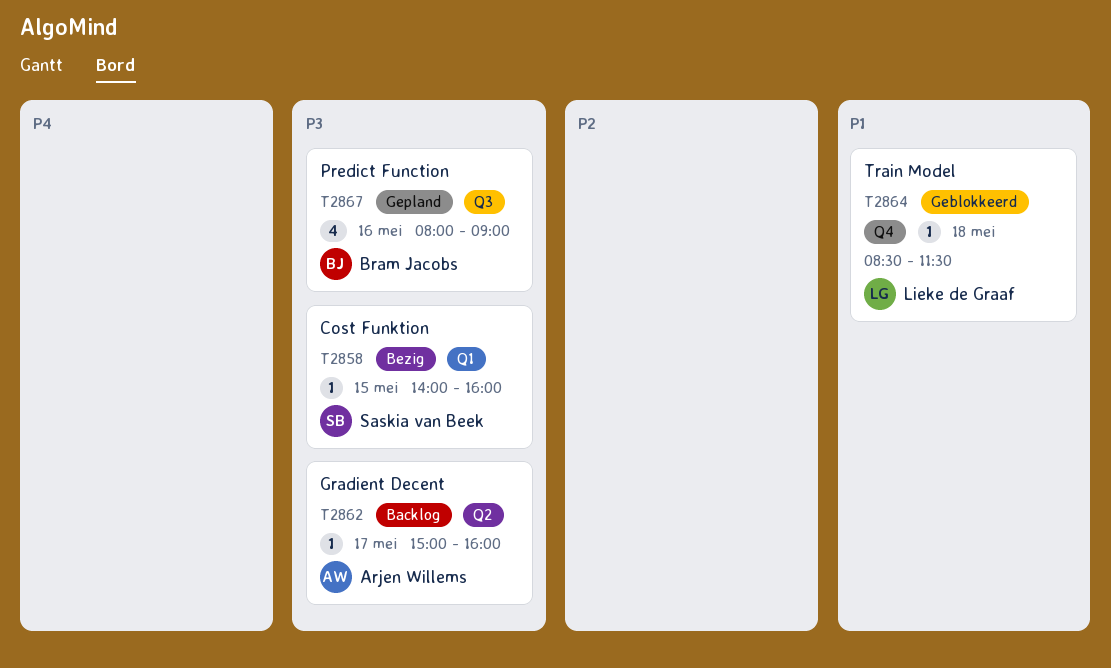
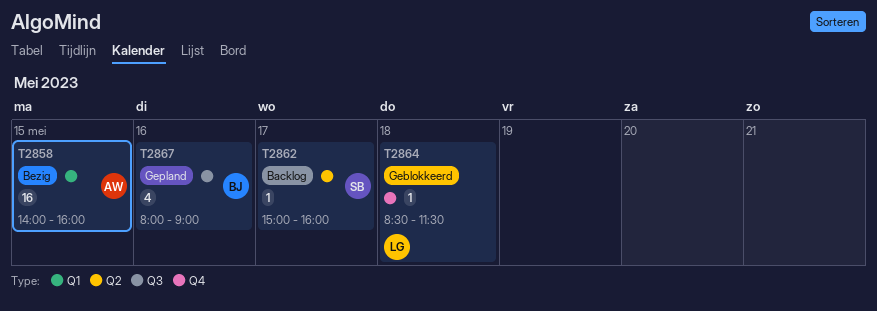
T2858, owner: Saskia van Beek -> Arjen Willems
T2858, estimate: 1 -> 16
T2862, owner: Arjen Willems -> Saskia van Beek

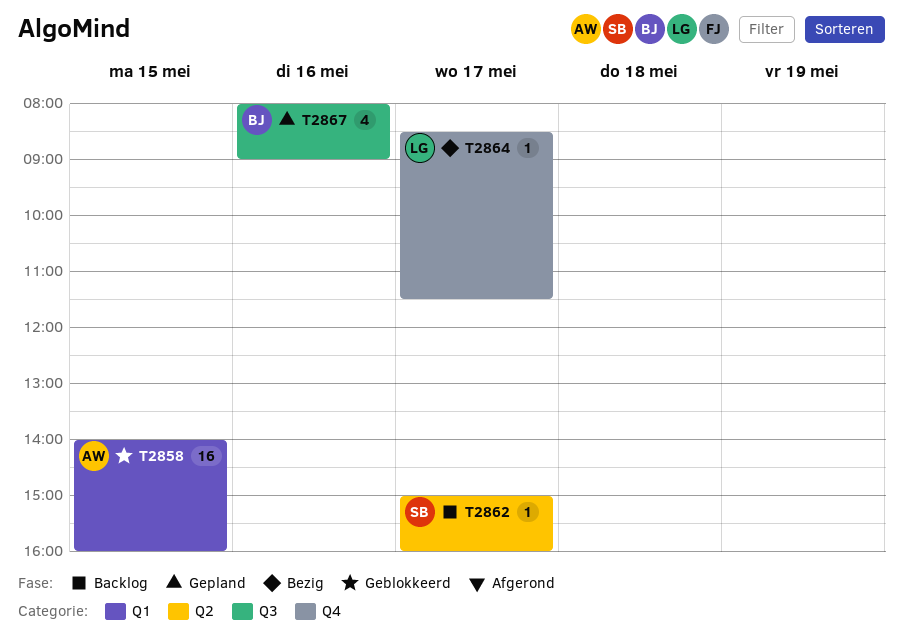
T2858, status: Bezig -> Geblokkeerd
T2864, status: Geblokkeerd -> Bezig
T2864, day: May 18 -> May 17

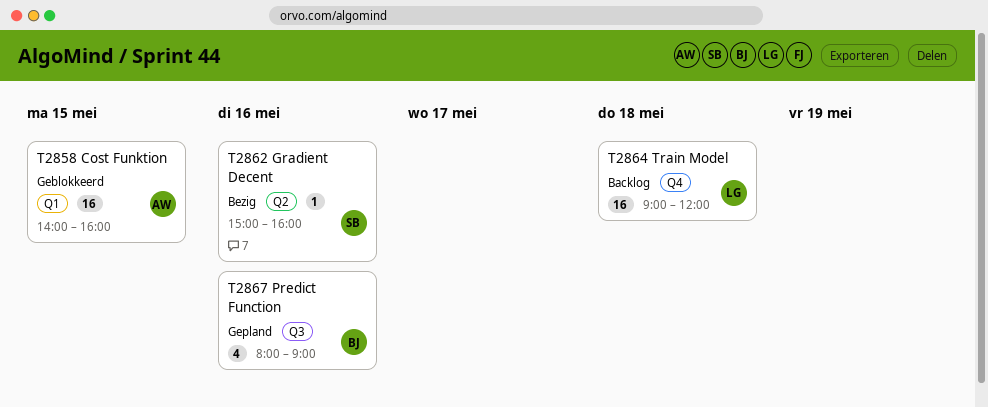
T2862, status: Backlog -> Bezig
T2862, day: May 17 -> May 16
T2864, status: Bezig -> Backlog
T2864, estimate: 1 -> 16
T2864, day: May 17 -> May 18
T2864, begins: 08:30 -> 09:00
T2864, ends: 11:30 -> 12:00

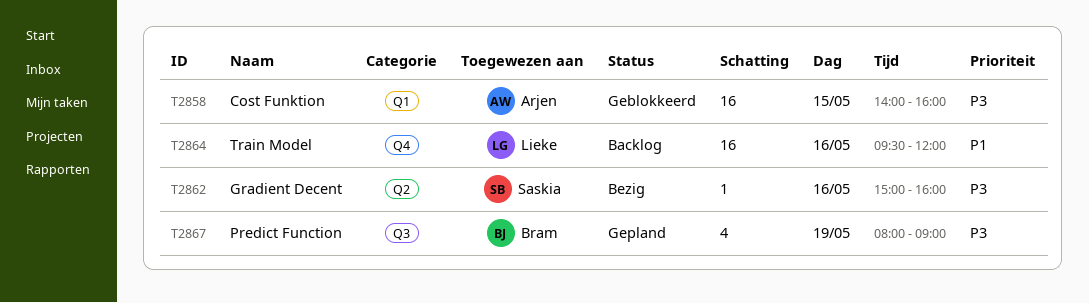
T2864, day: May 18 -> May 16
T2864, begins: 09:00 -> 09:30
T2867, day: May 16 -> May 19

